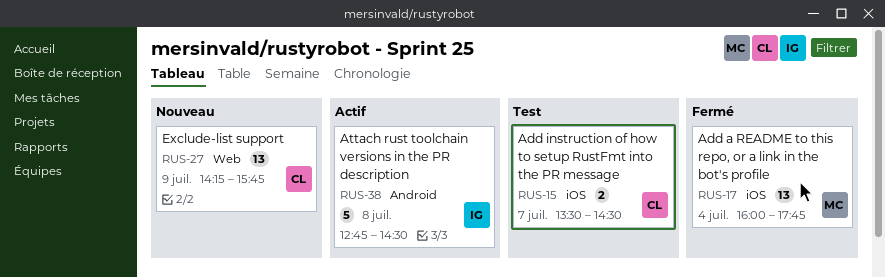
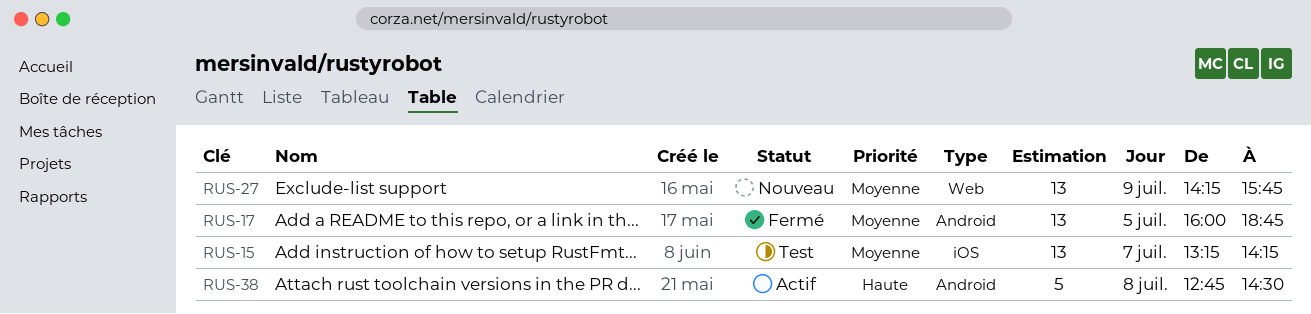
RUS-15, estimate: 2 -> 13
RUS-15, begins: 13:30 -> 13:15
RUS-15, ends: 14:30 -> 14:15
RUS-17, label: iOS -> Android
RUS-17, day: Jul 4 -> Jul 5
RUS-17, ends: 17:45 -> 18:45

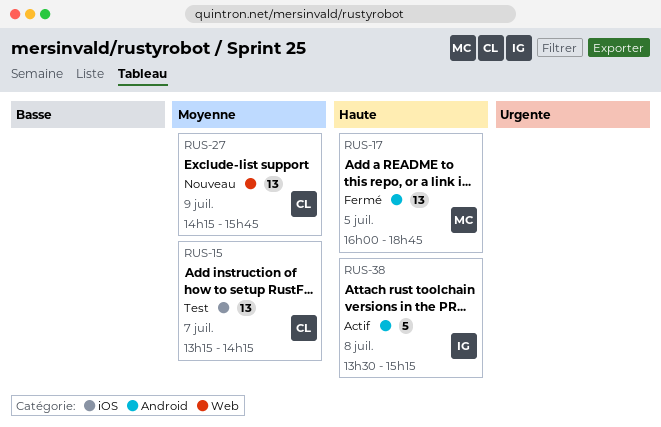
RUS-17, priority: Moyenne -> Haute
RUS-38, begins: 12:45 -> 13:30
RUS-38, ends: 14:30 -> 15:15

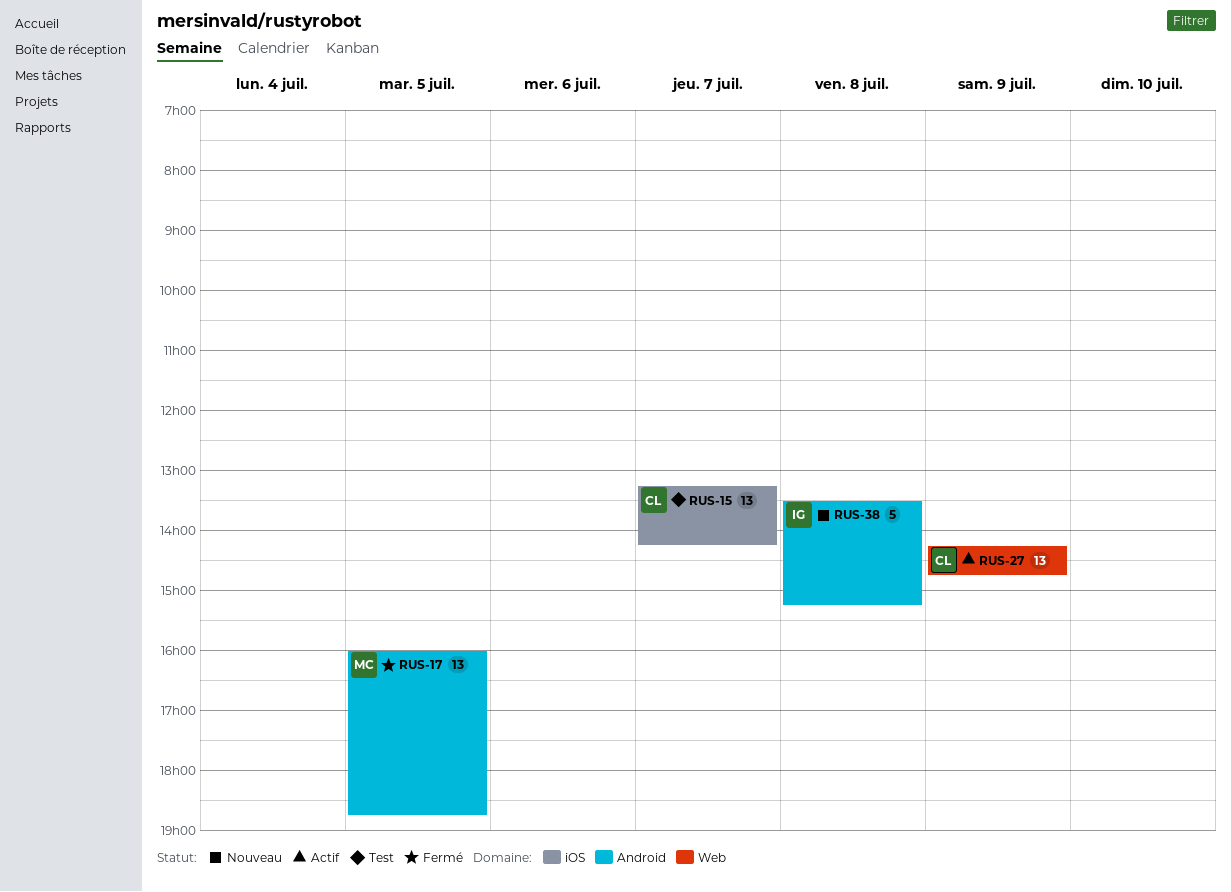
RUS-27, status: Nouveau -> Actif
RUS-27, ends: 15:45 -> 14:45
RUS-38, status: Actif -> Nouveau

